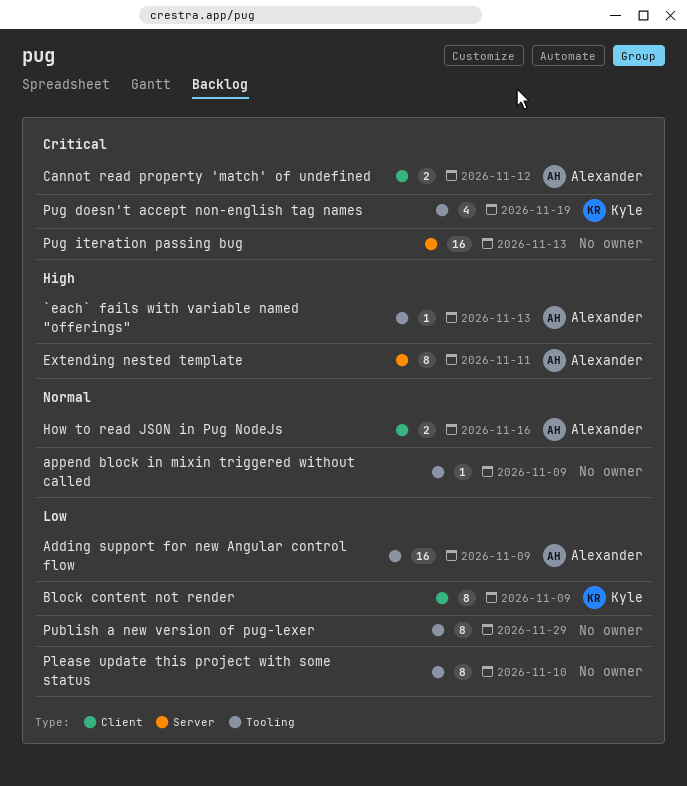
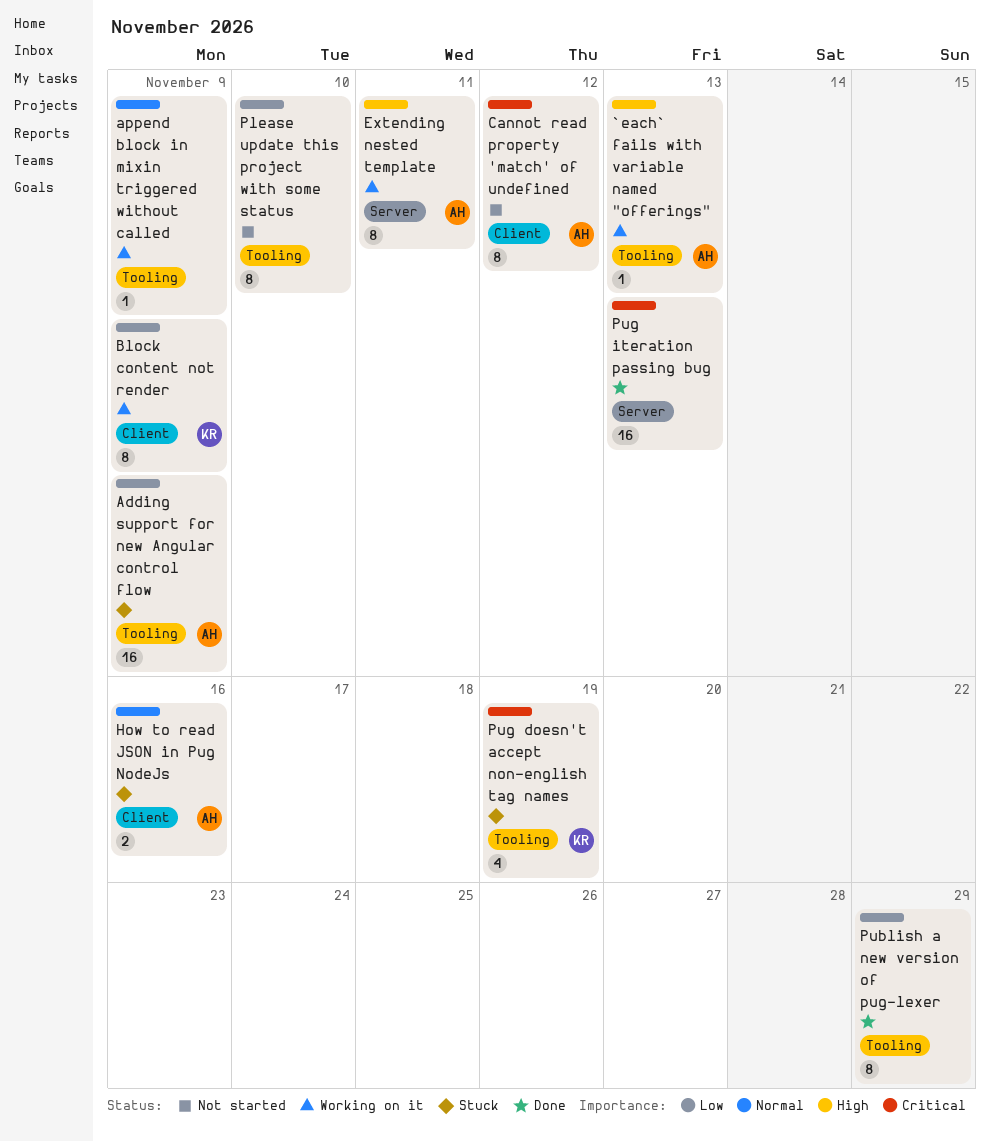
Cannot read property 'match' of undefined, estimate: 2 -> 8

